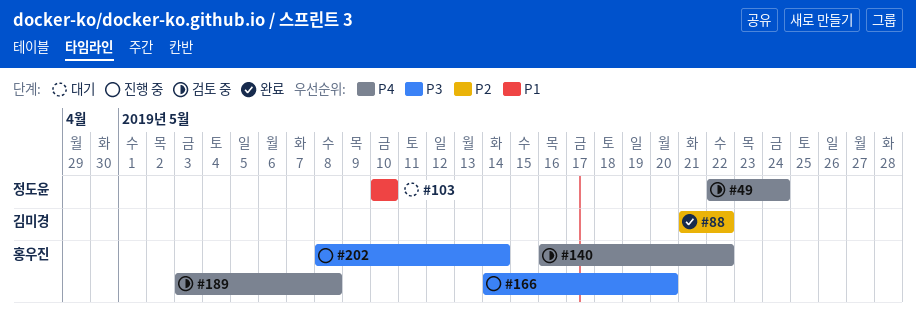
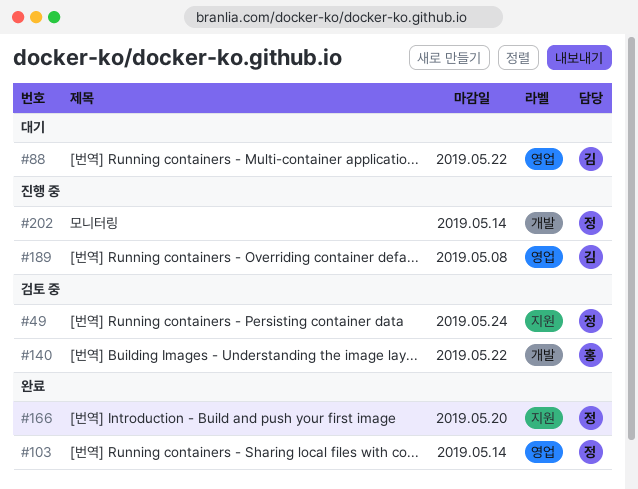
#88, status: 완료 -> 대기
#103, status: 대기 -> 완료
#103, due: May 10 -> May 14
#166, status: 진행 중 -> 완료
#166, owner: 홍우진 -> 정도윤
#189, status: 검토 중 -> 진행 중
#189, owner: 홍우진 -> 김미경
#202, owner: 홍우진 -> 정도윤

